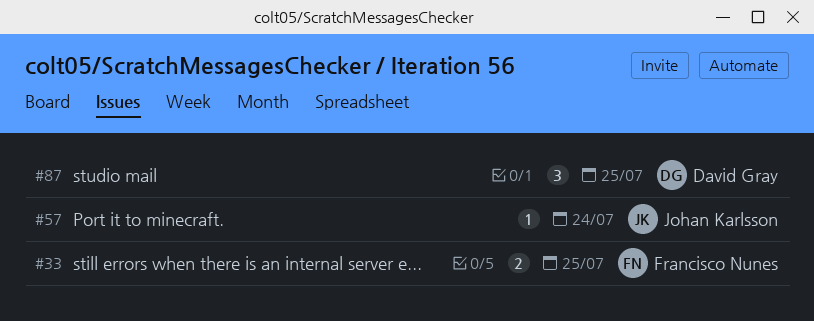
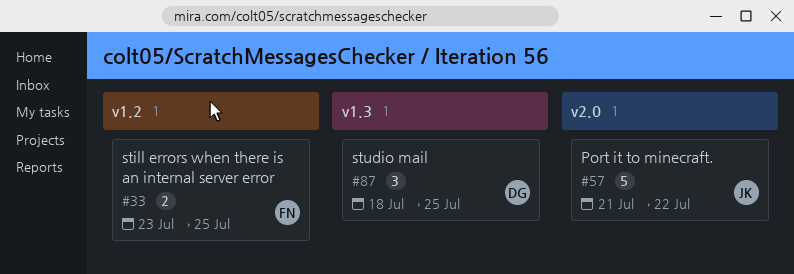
#57, estimate: 1 -> 5
#57, due: Jul 24 -> Jul 22

